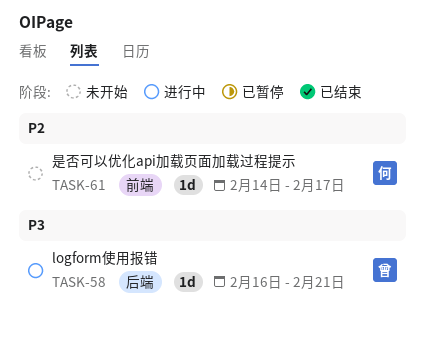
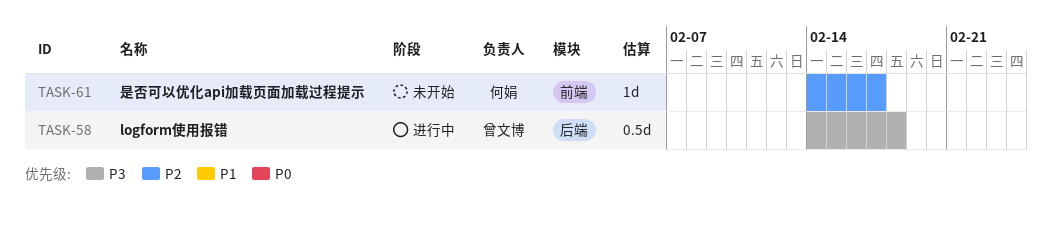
TASK-58, estimate: 1d -> 0.5d
TASK-58, start: Feb 16 -> Feb 14
TASK-58, due: Feb 21 -> Feb 18

